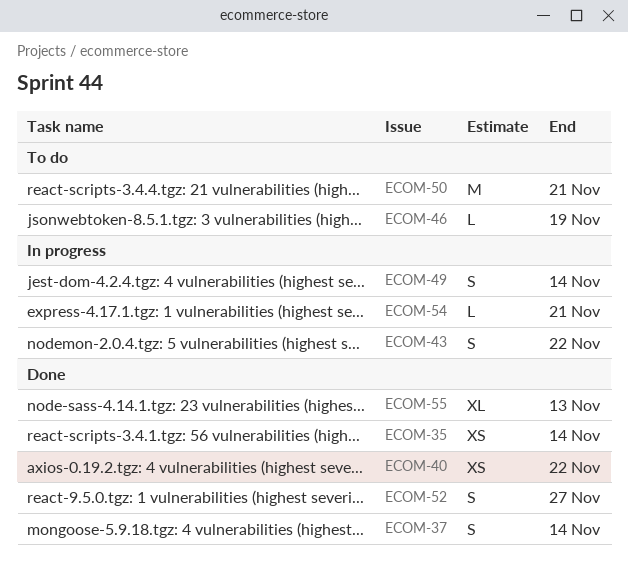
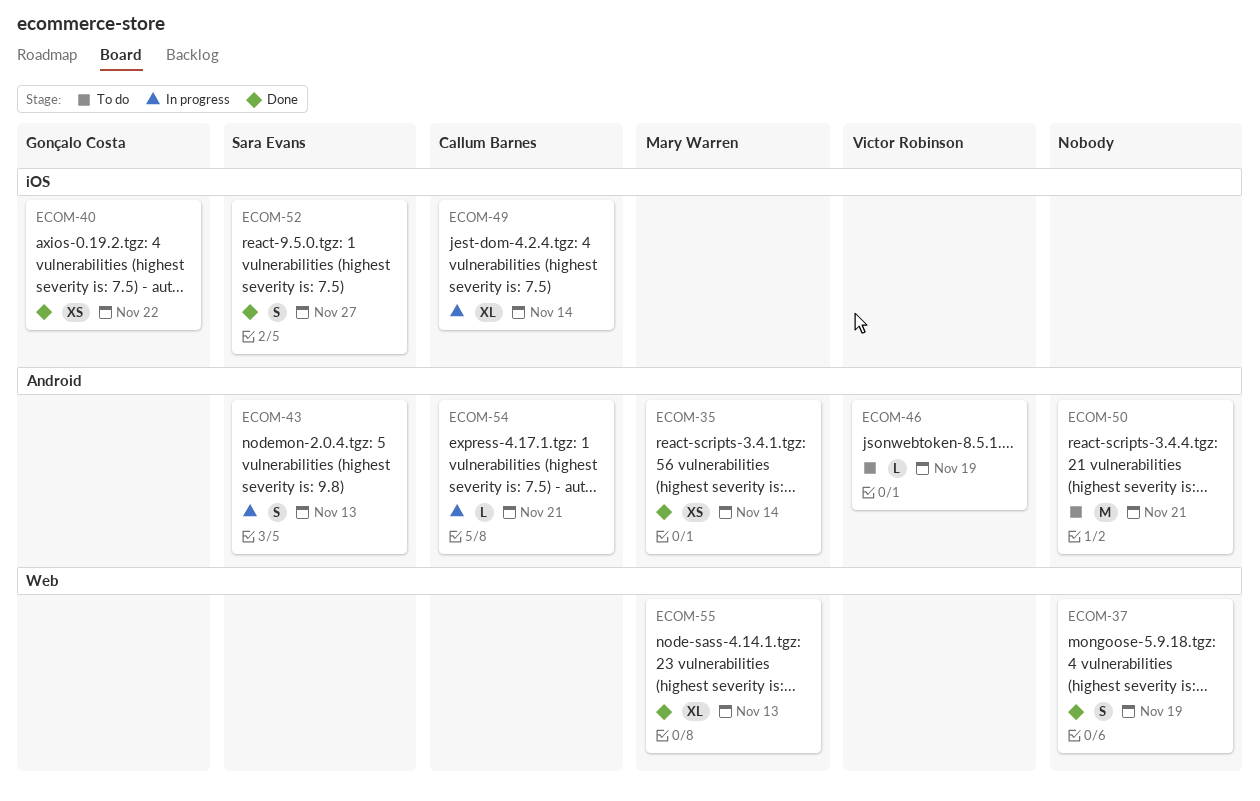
ECOM-37, due: Nov 14 -> Nov 19
ECOM-43, due: Nov 22 -> Nov 13
ECOM-49, estimate: S -> XL

